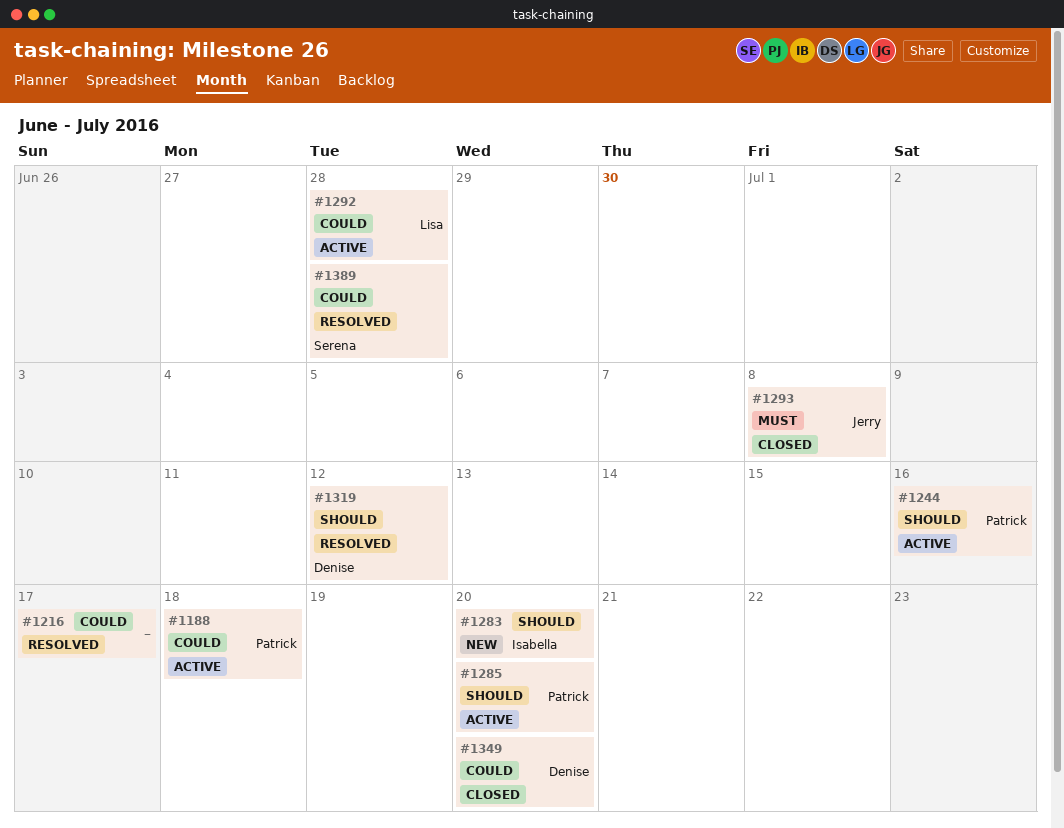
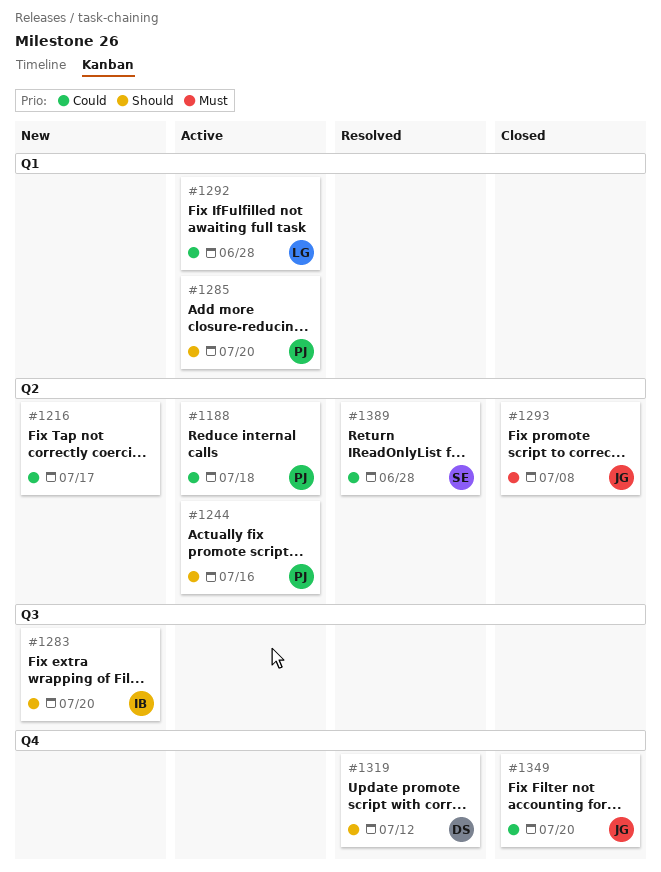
#1216, status: Resolved -> New
#1349, owner: Denise -> Jerry

